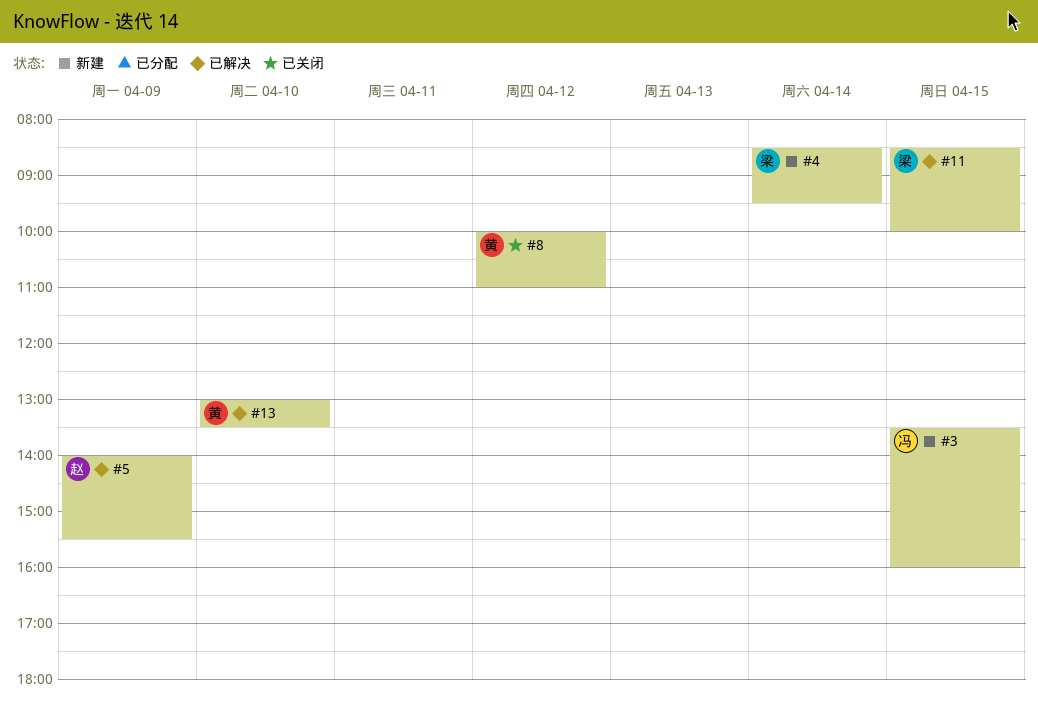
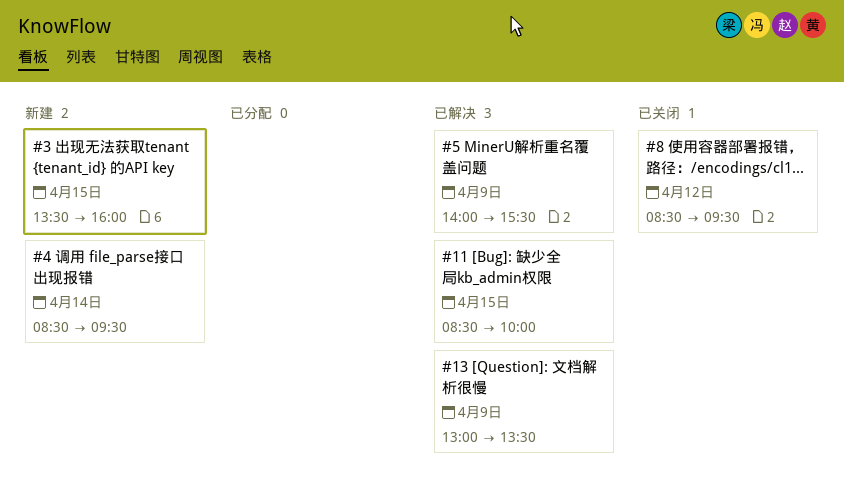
#8, begins: 10:00 -> 08:30
#8, ends: 11:00 -> 09:30
#13, day: Apr 10 -> Apr 9

